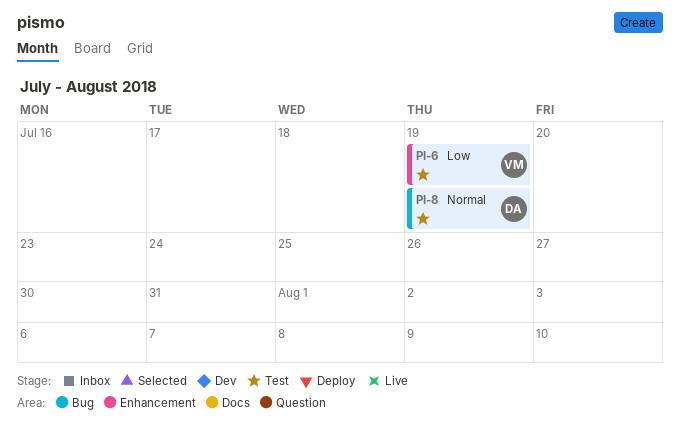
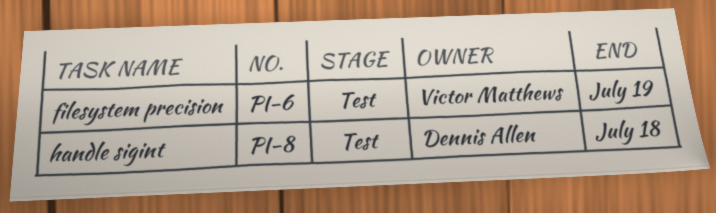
PI-8, due: Jul 19 -> Jul 18

